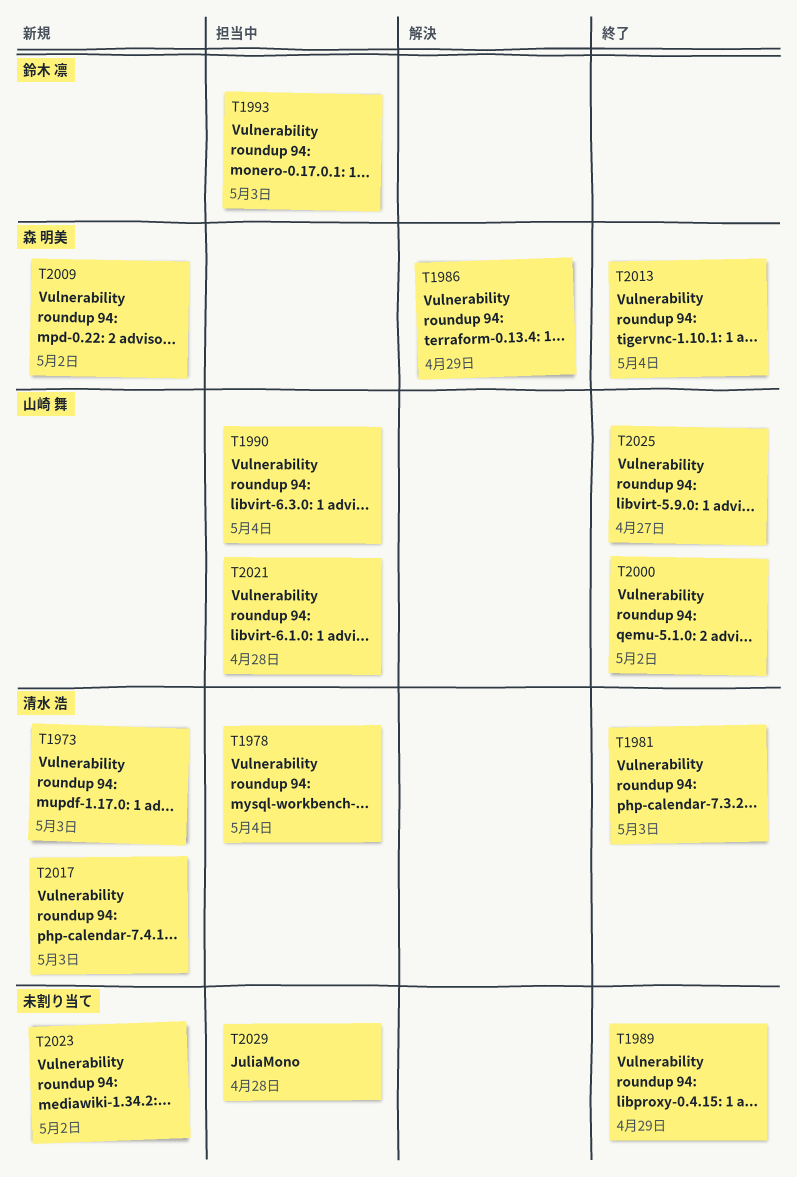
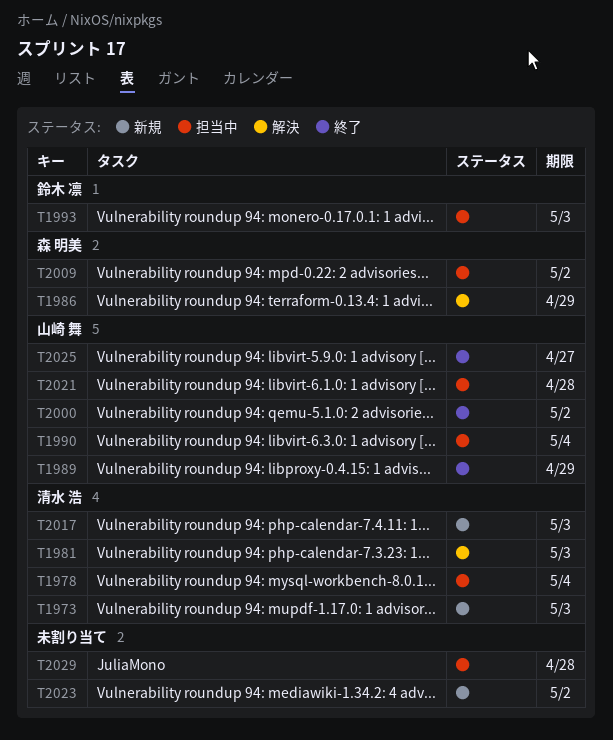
T1981, status: 終了 -> 解決
T1989, owner: none -> 山崎 舞
T2009, status: 新規 -> 担当中
T2013: present -> none

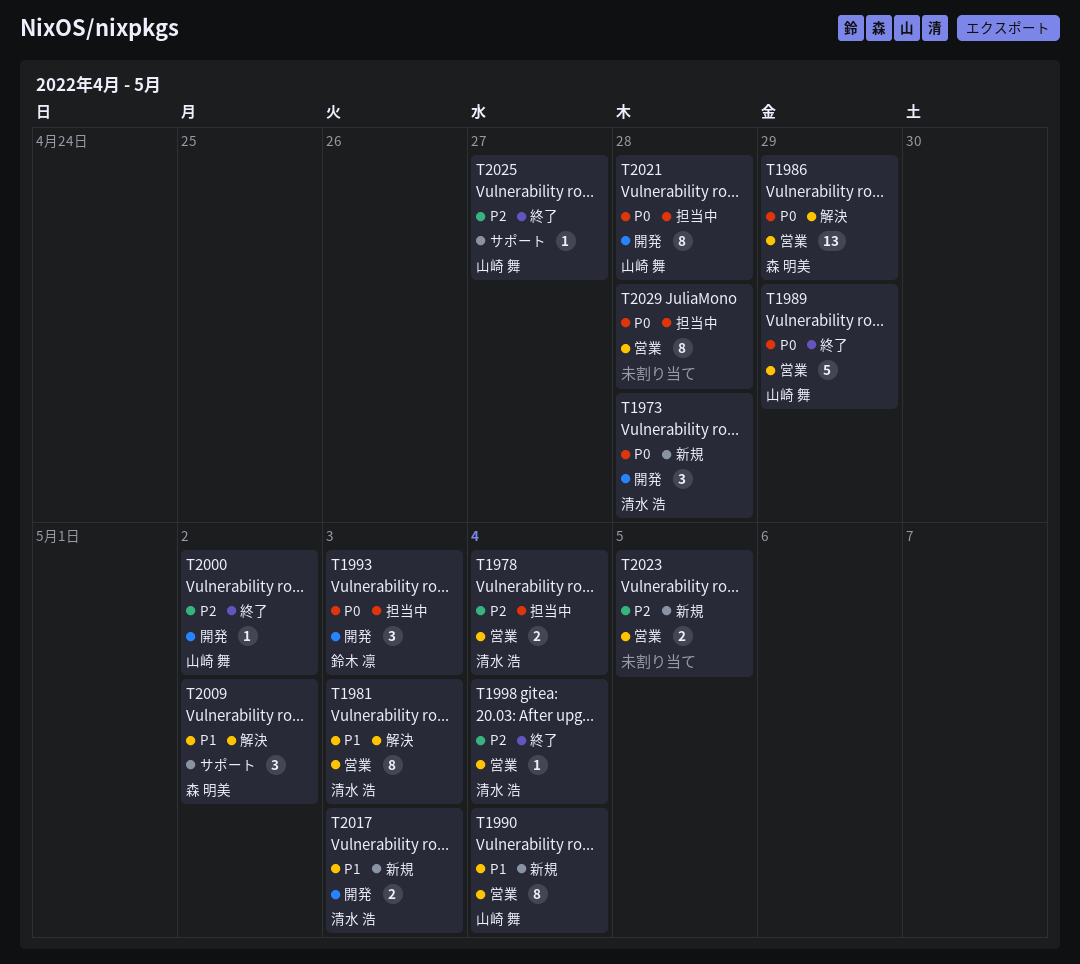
T1973, due: May 3 -> Apr 28
T1990, status: 担当中 -> 新規
T1998: none -> present
T2009, status: 担当中 -> 解決
T2023, due: May 2 -> May 5

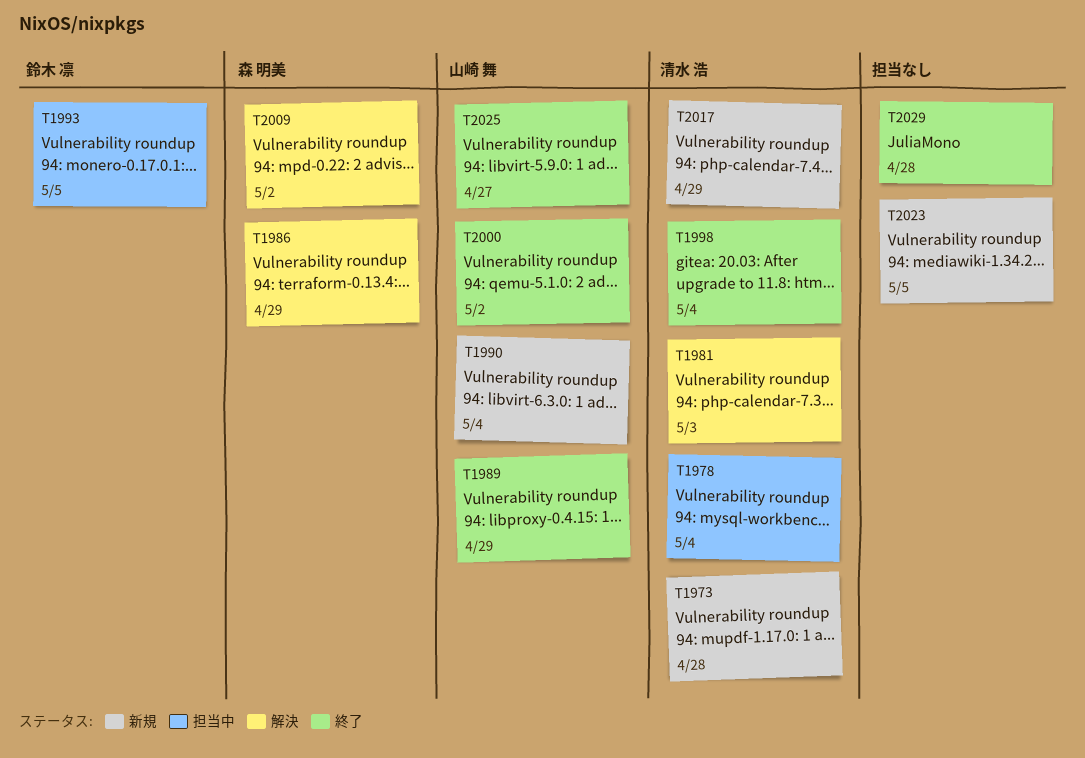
T1993, due: May 3 -> May 5
T2017, due: May 3 -> Apr 29
T2021: present -> none
T2029, status: 担当中 -> 終了

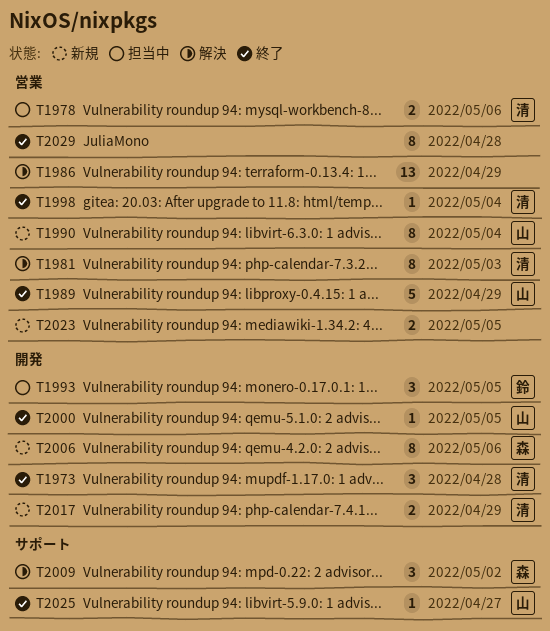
T1973, status: 新規 -> 終了
T1978, due: May 4 -> May 6
T1986, owner: 森 明美 -> none
T2000, due: May 2 -> May 5
T2006: none -> present

